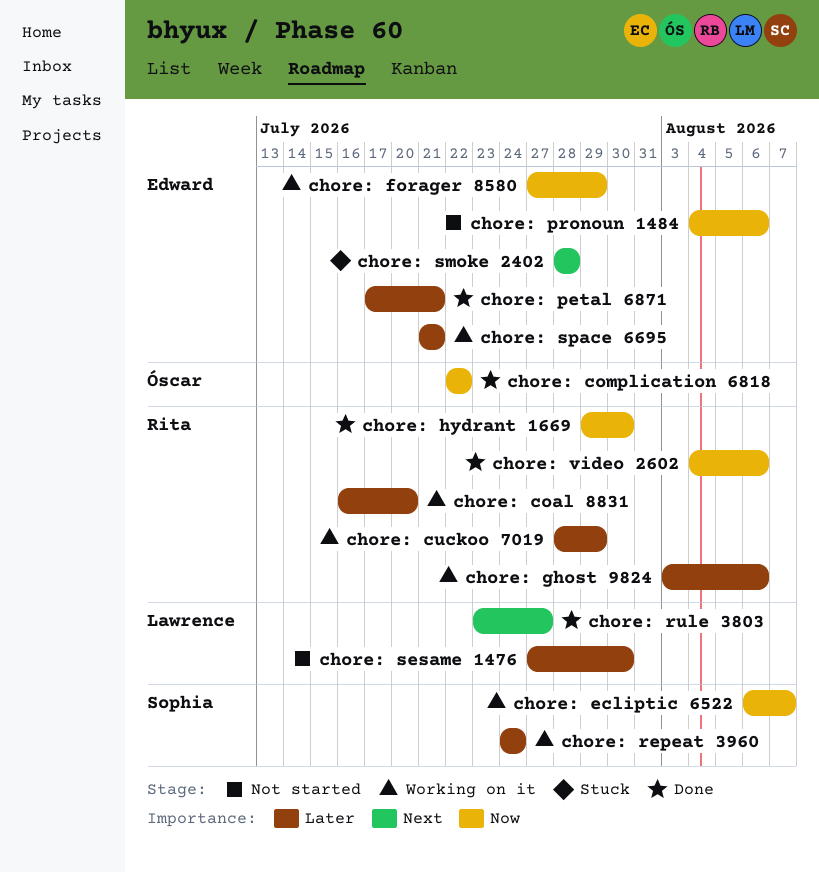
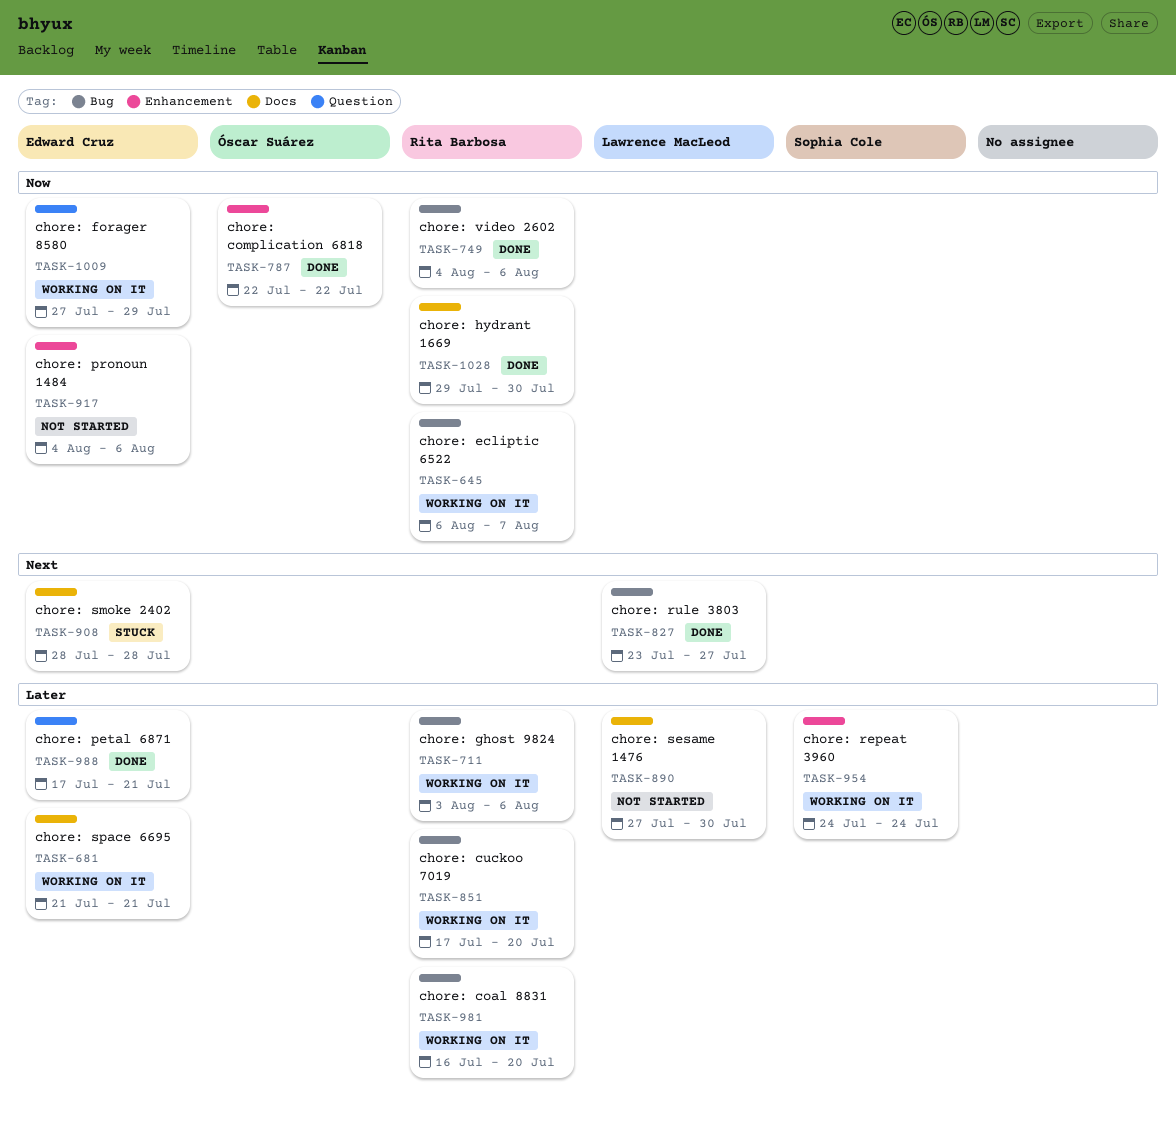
chore: cuckoo 7019, start: Jul 28 -> Jul 17
chore: cuckoo 7019, due: Jul 29 -> Jul 20
chore: ecliptic 6522, owner: Sophia Cole -> Rita Barbosa

